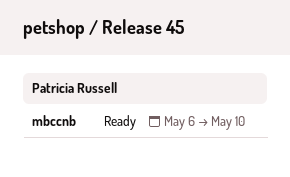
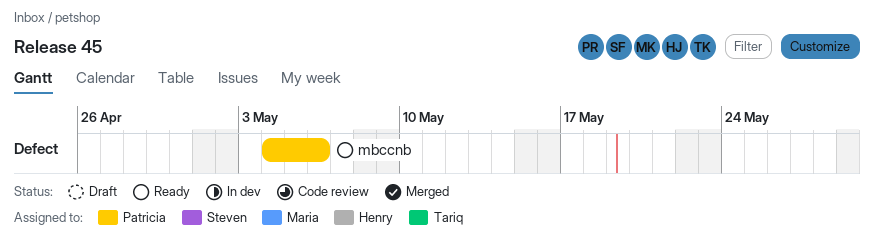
mbccnb, start: May 6 -> May 4
mbccnb, due: May 10 -> May 6

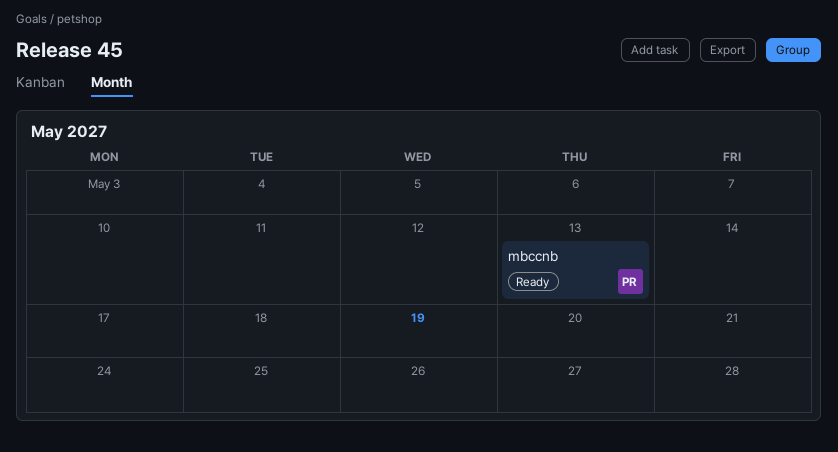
mbccnb, due: May 6 -> May 13

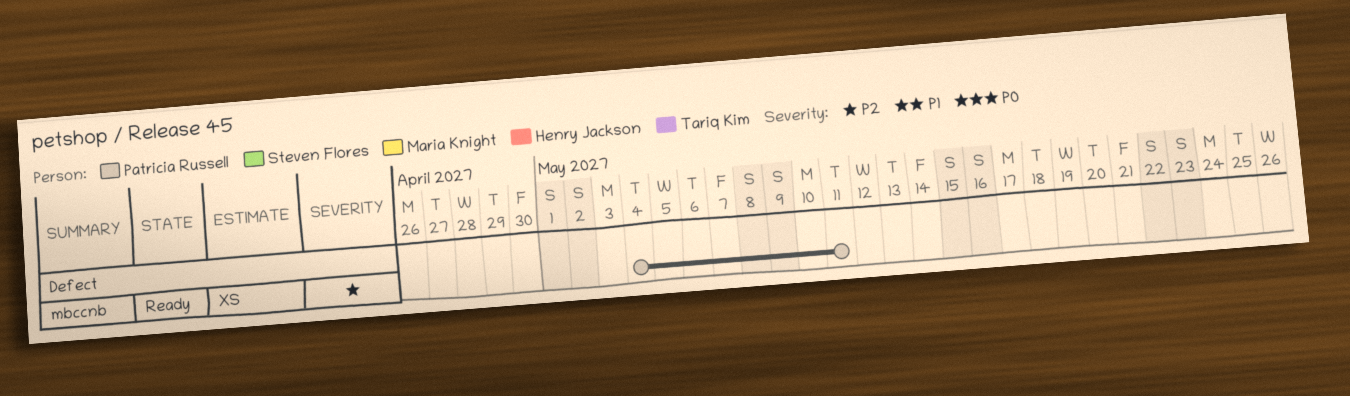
mbccnb, due: May 13 -> May 11

